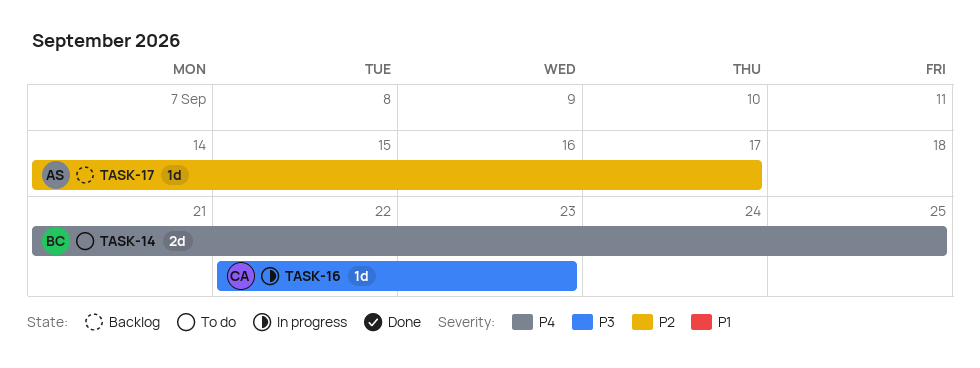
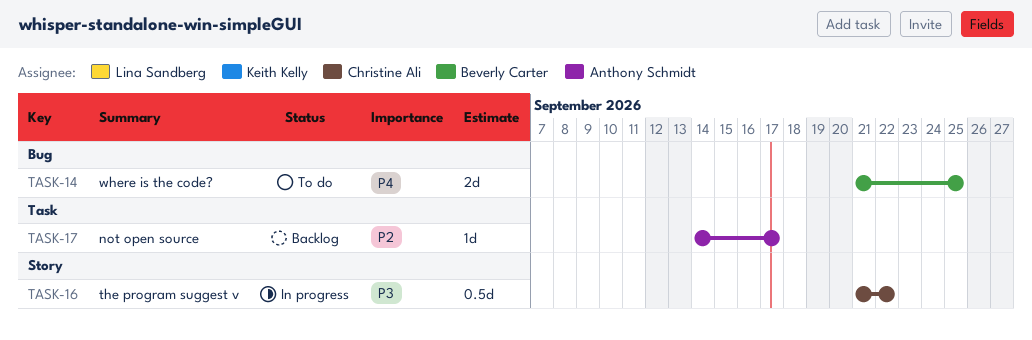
TASK-16, estimate: 1d -> 0.5d
TASK-16, start: Sep 22 -> Sep 21
TASK-16, due: Sep 23 -> Sep 22

